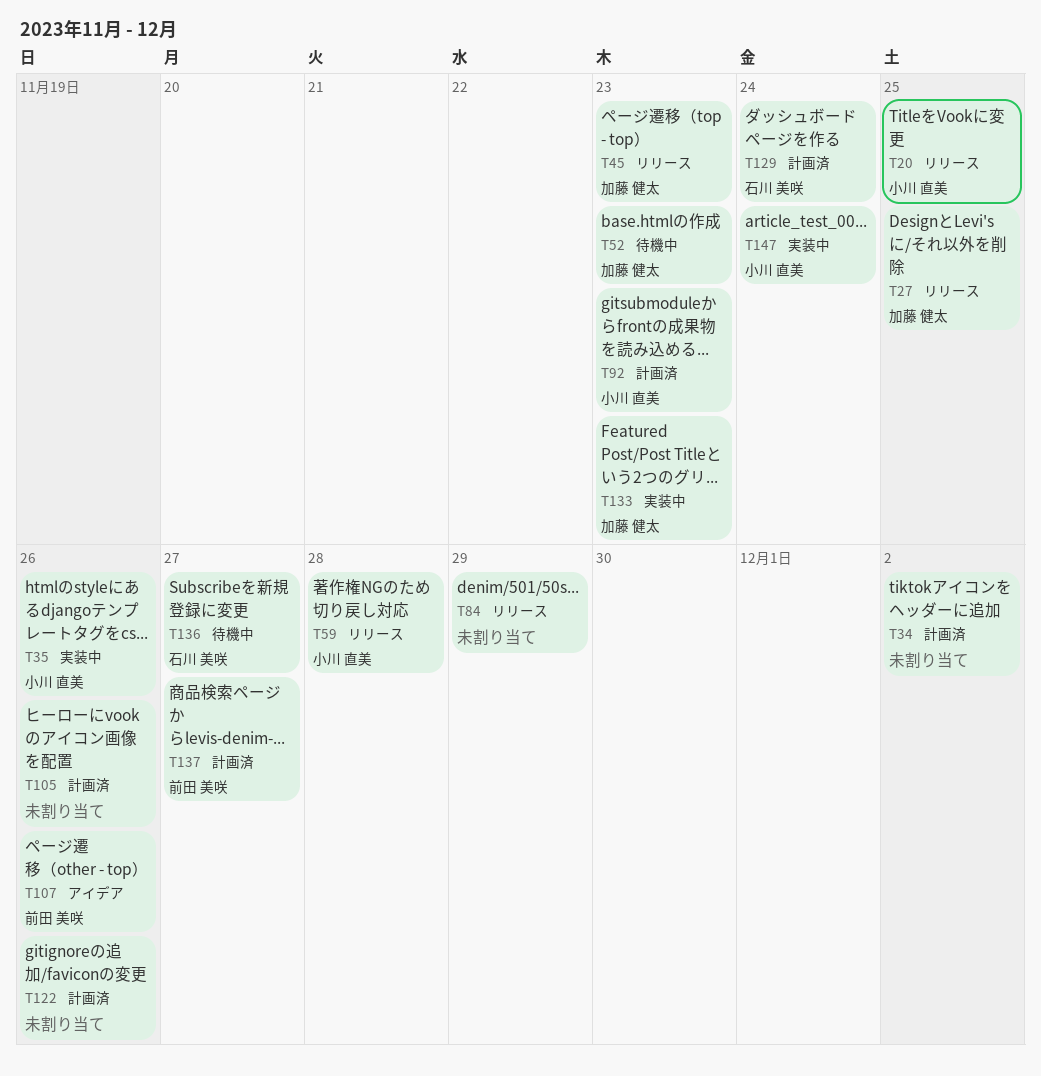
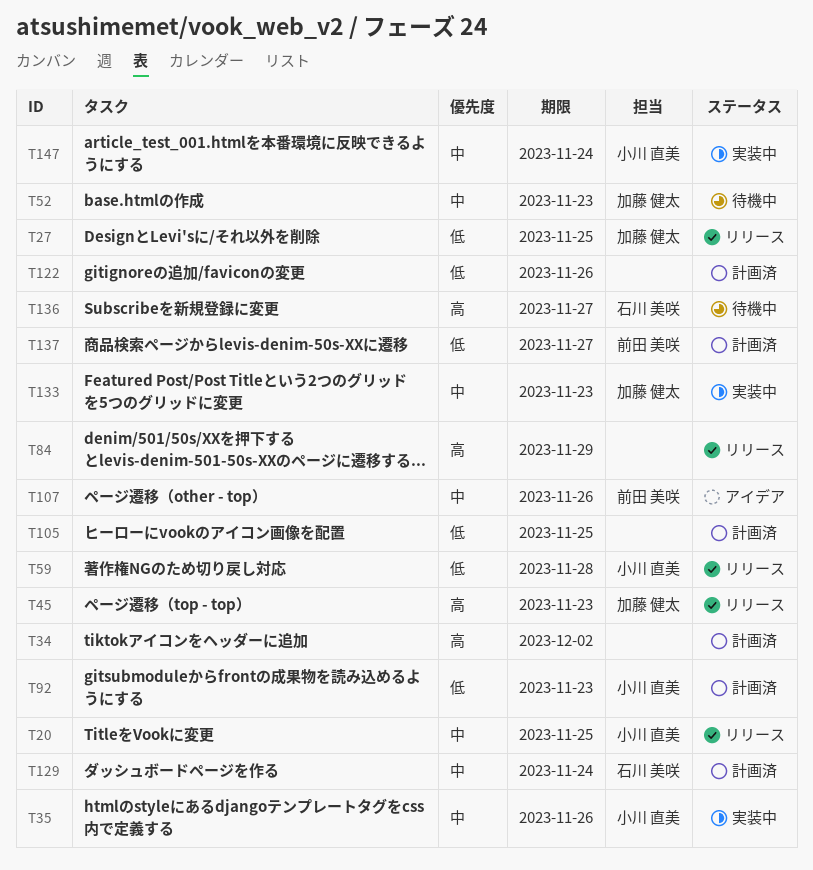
T105, due: Nov 26 -> Nov 25

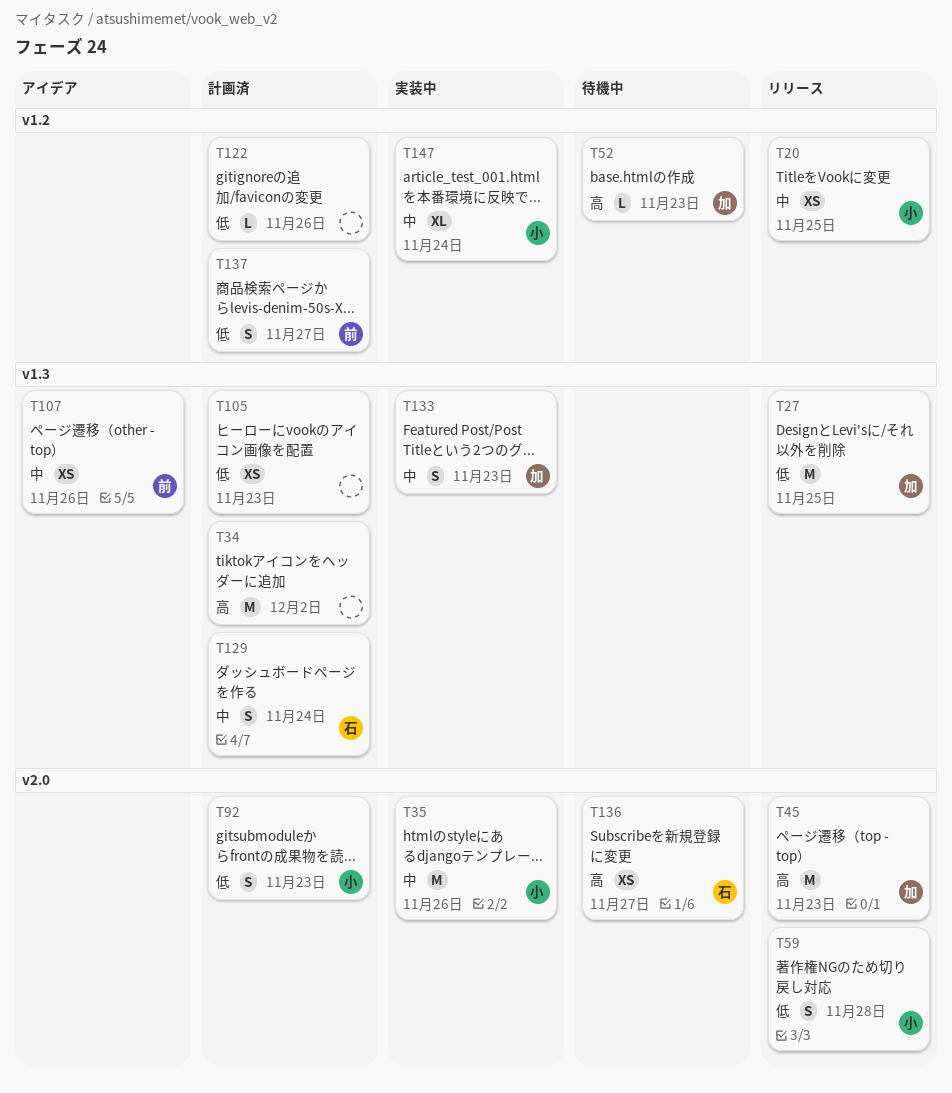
T52, priority: 中 -> 高
T84: present -> none
T105, due: Nov 25 -> Nov 23

